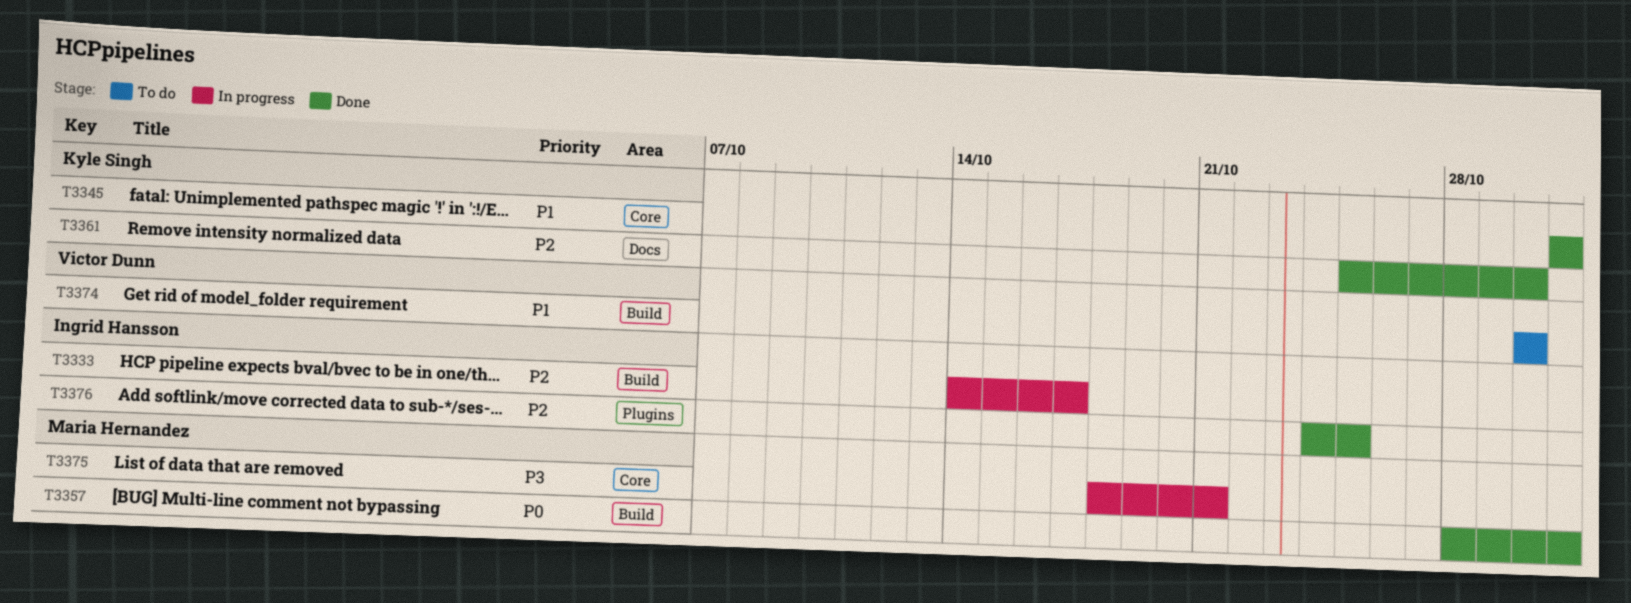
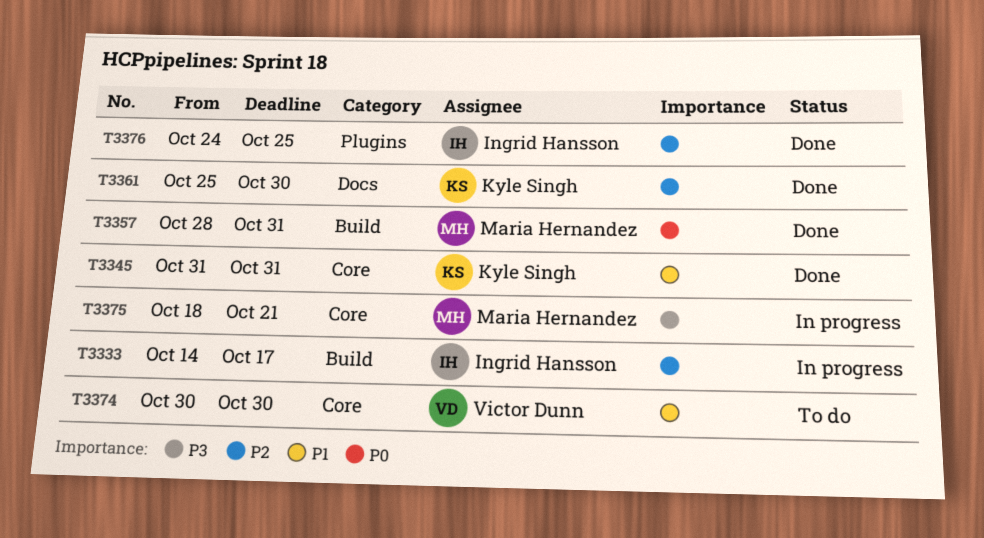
T3374, label: Build -> Core

